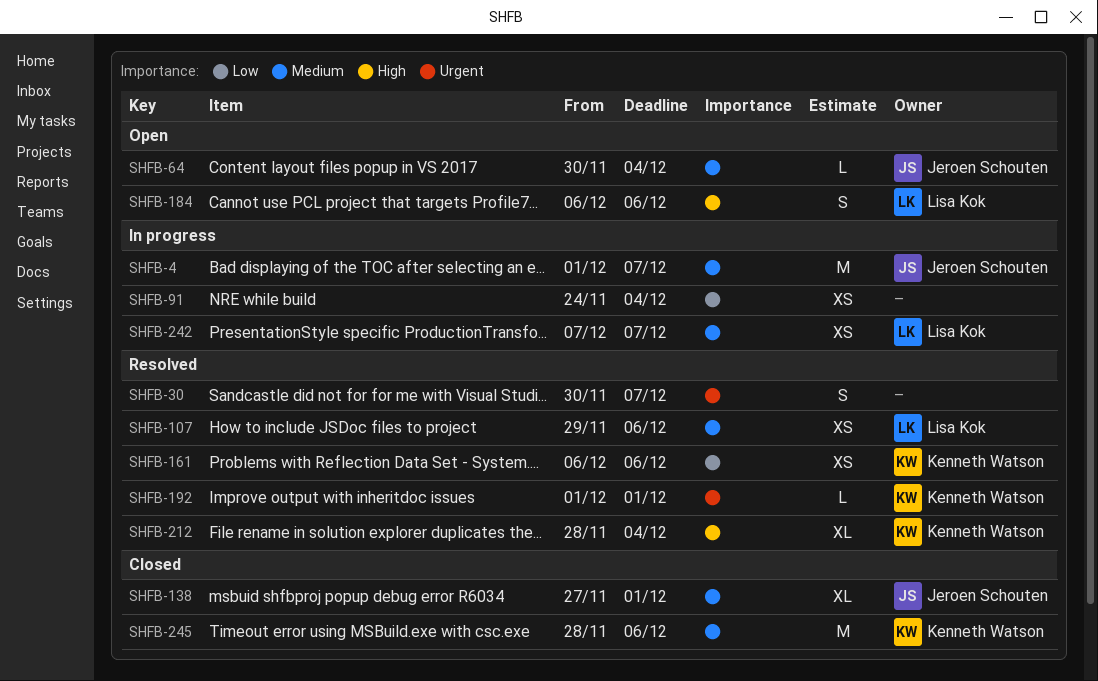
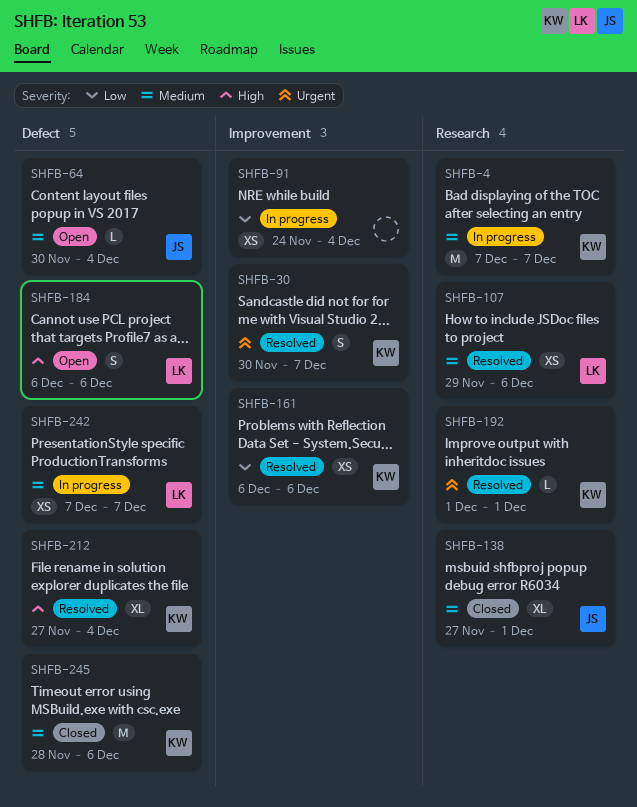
SHFB-4, owner: Jeroen Schouten -> Kenneth Watson
SHFB-4, start: Dec 1 -> Dec 7
SHFB-30, owner: none -> Kenneth Watson
SHFB-212, start: Nov 28 -> Nov 27

